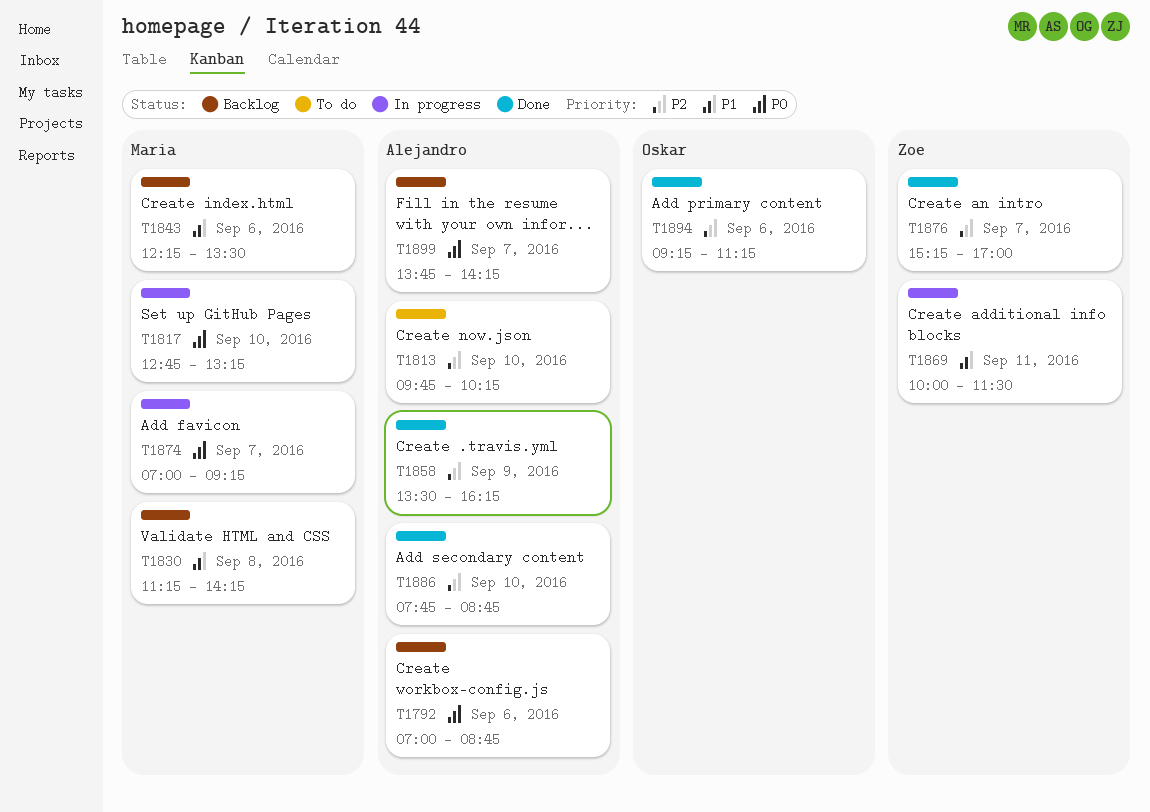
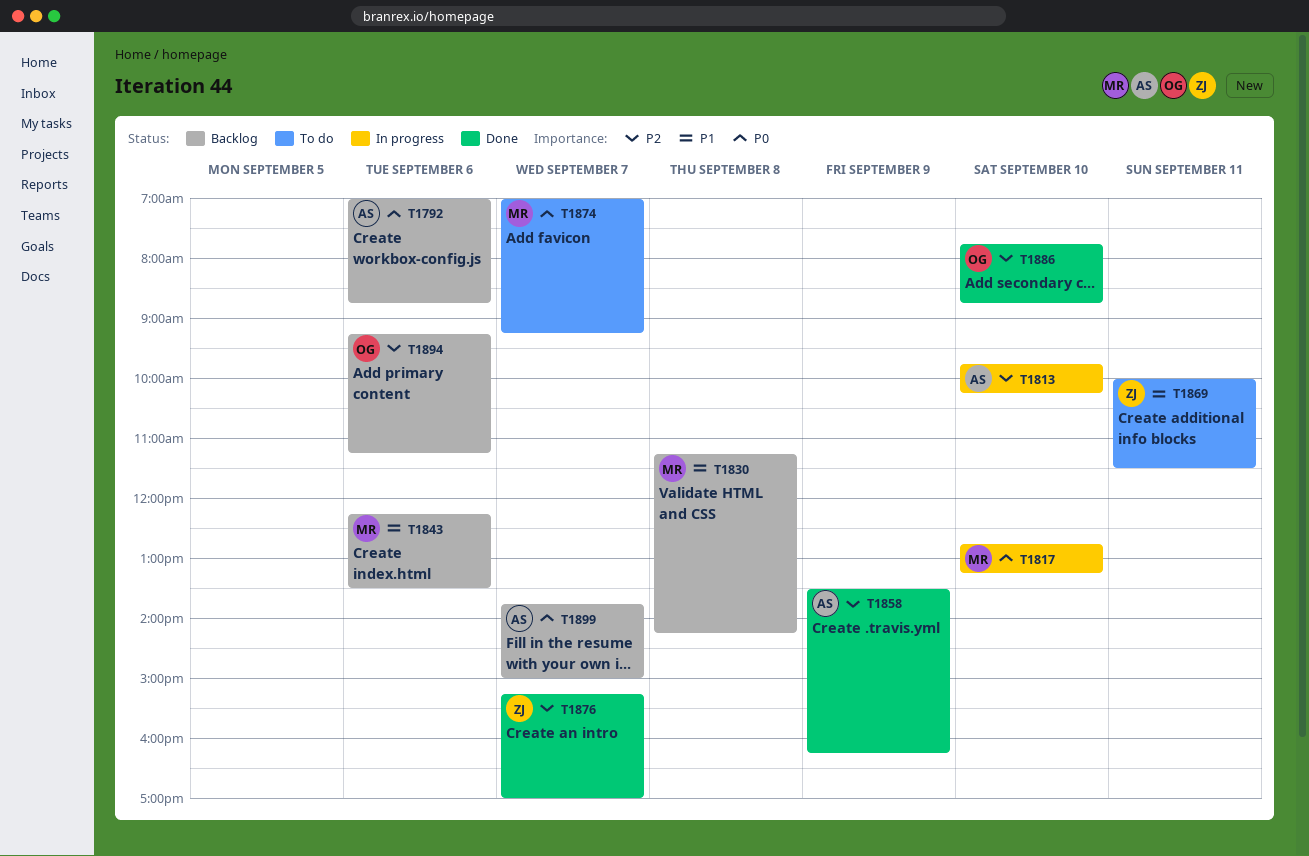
T1813, status: To do -> In progress
T1869, status: In progress -> To do
T1874, status: In progress -> To do
T1886, owner: Alejandro -> Oskar
T1894, status: Done -> Backlog
T1899, ends: 14:15 -> 15:00

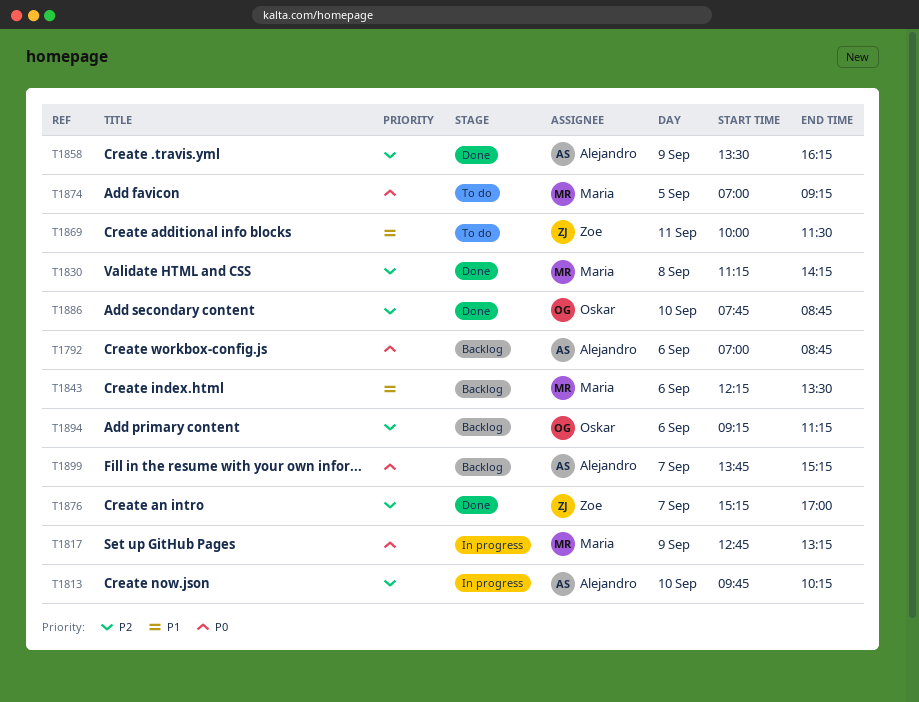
T1817, day: Sep 10 -> Sep 9
T1830, status: Backlog -> Done
T1830, priority: P1 -> P2
T1874, day: Sep 7 -> Sep 5
T1899, ends: 15:00 -> 15:15

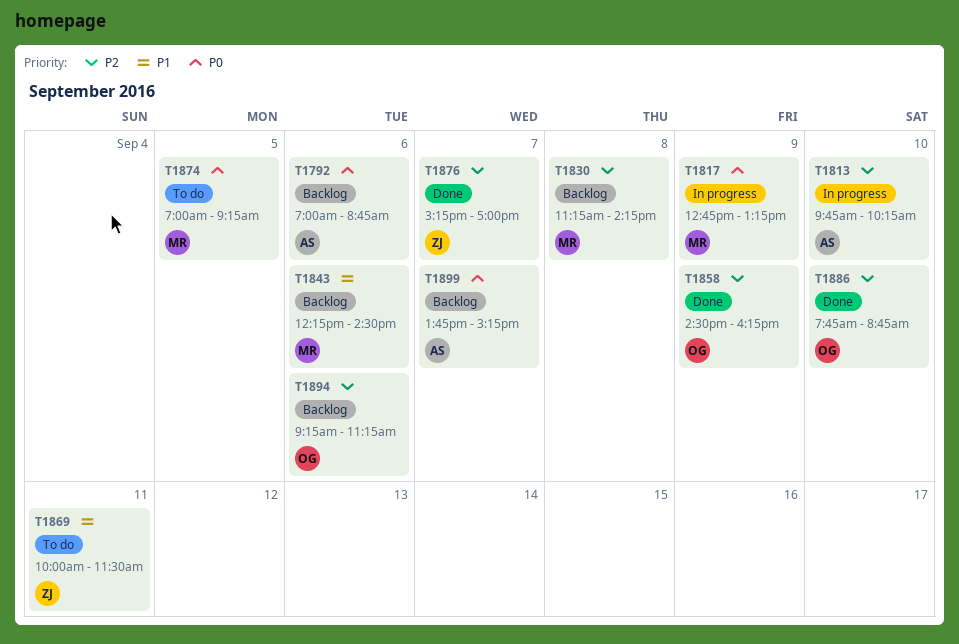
T1830, status: Done -> Backlog
T1843, ends: 13:30 -> 14:30
T1858, owner: Alejandro -> Oskar
T1858, begins: 13:30 -> 14:30

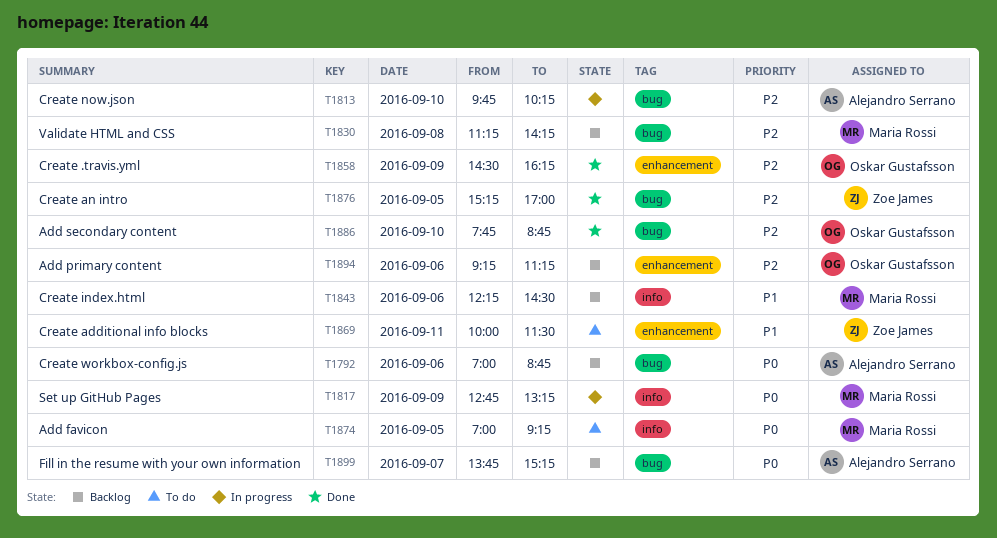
T1876, day: Sep 7 -> Sep 5

